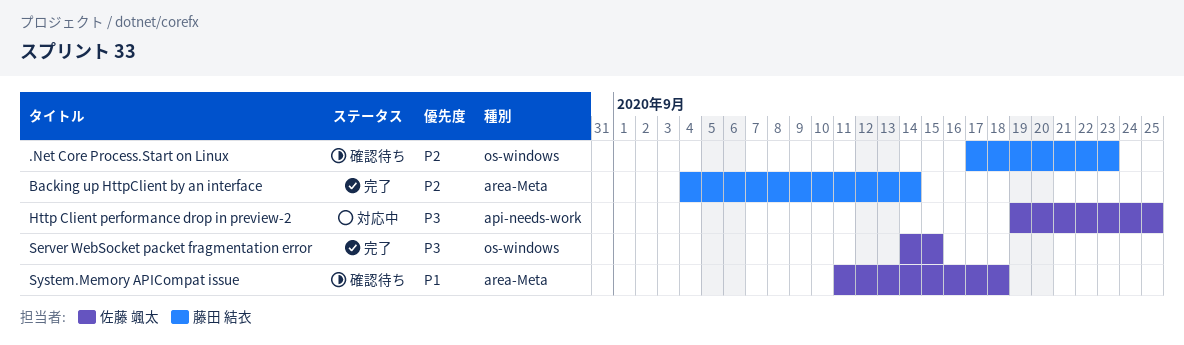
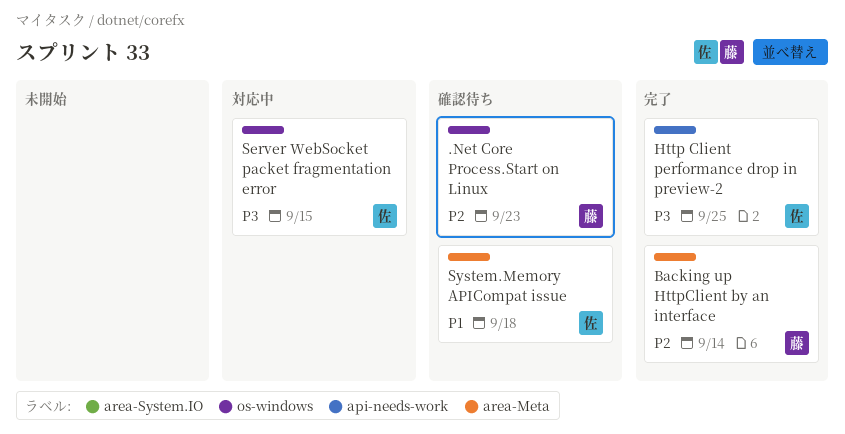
Http Client performance drop in preview-2, status: 対応中 -> 完了
Server WebSocket packet fragmentation error, status: 完了 -> 対応中

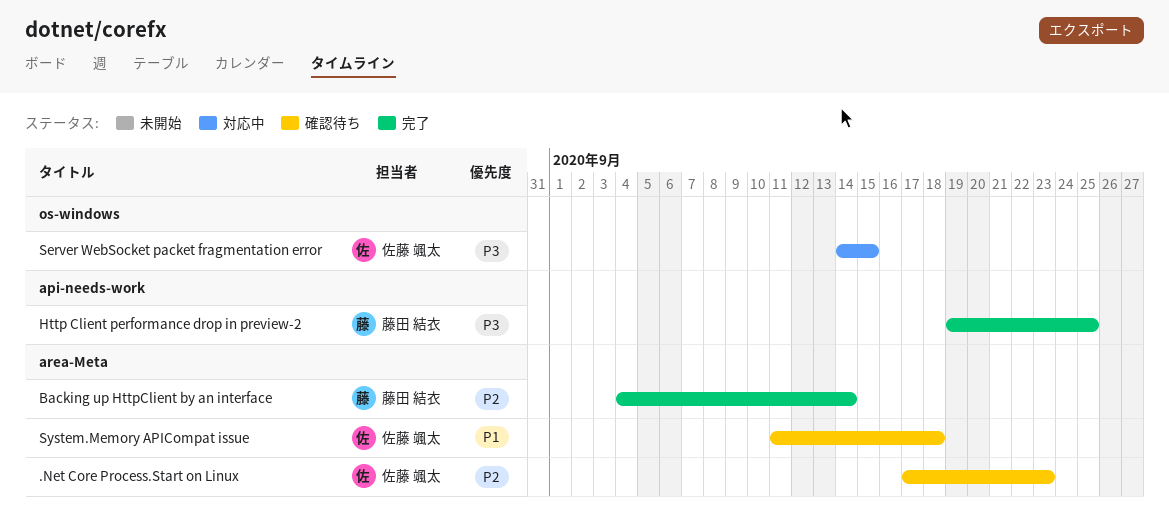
.Net Core Process.Start on Linux, owner: 藤田 結衣 -> 佐藤 颯太
.Net Core Process.Start on Linux, label: os-windows -> area-Meta
Http Client performance drop in preview-2, owner: 佐藤 颯太 -> 藤田 結衣

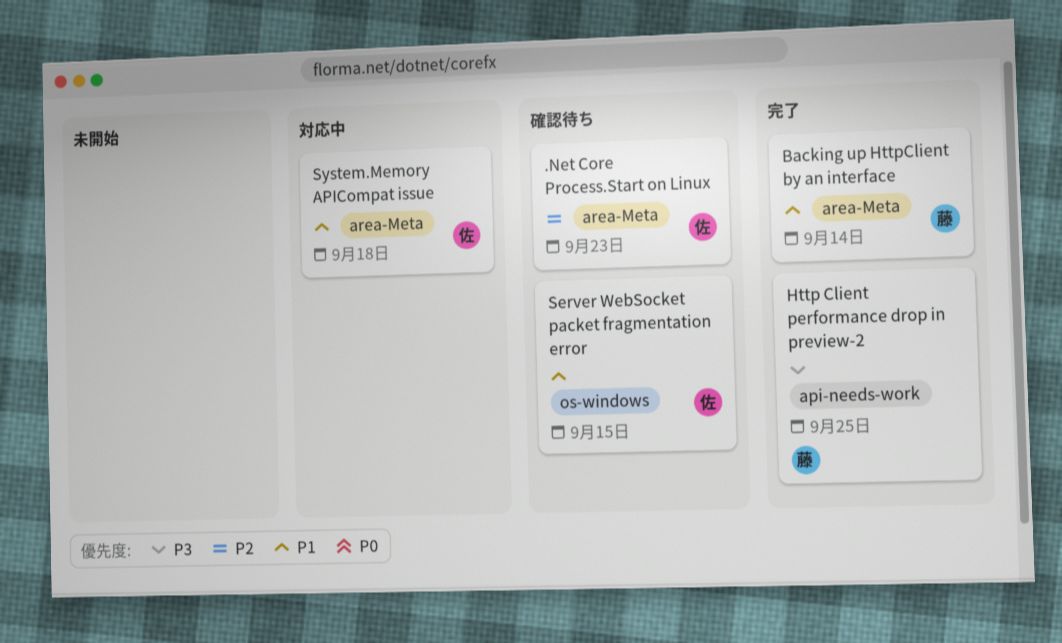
Backing up HttpClient by an interface, priority: P2 -> P1
Server WebSocket packet fragmentation error, status: 対応中 -> 確認待ち
Server WebSocket packet fragmentation error, priority: P3 -> P1
System.Memory APICompat issue, status: 確認待ち -> 対応中

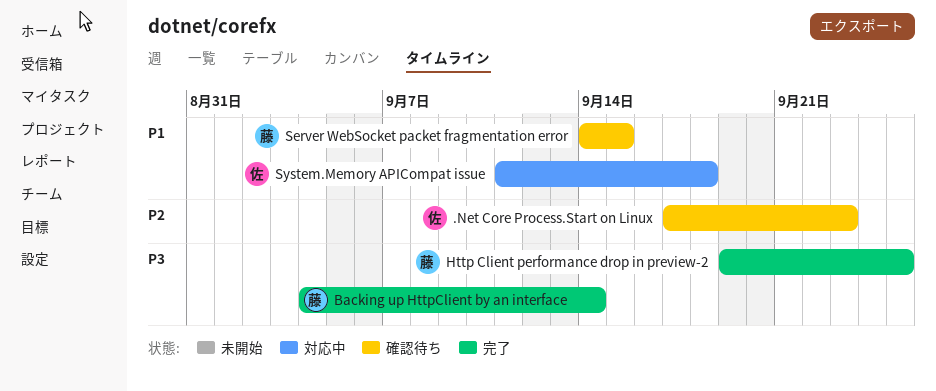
Backing up HttpClient by an interface, priority: P1 -> P3
Server WebSocket packet fragmentation error, owner: 佐 -> 藤

